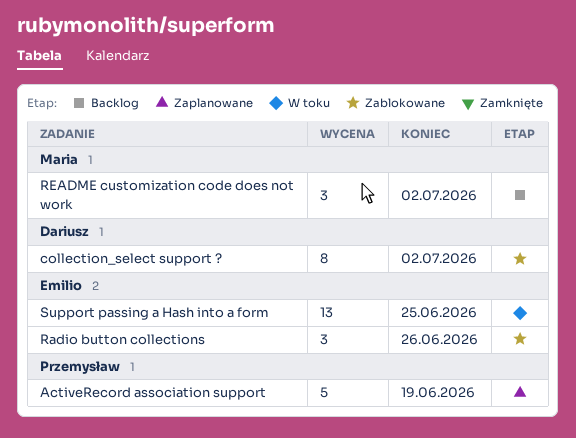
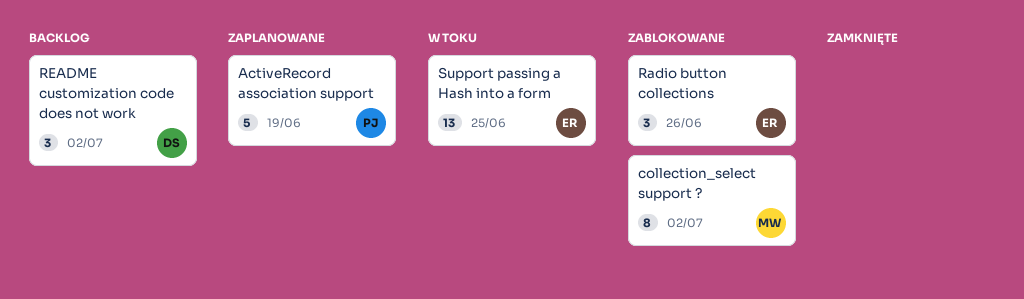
collection_select support ?, owner: Dariusz -> Maria
README customization code does not work, owner: Maria -> Dariusz

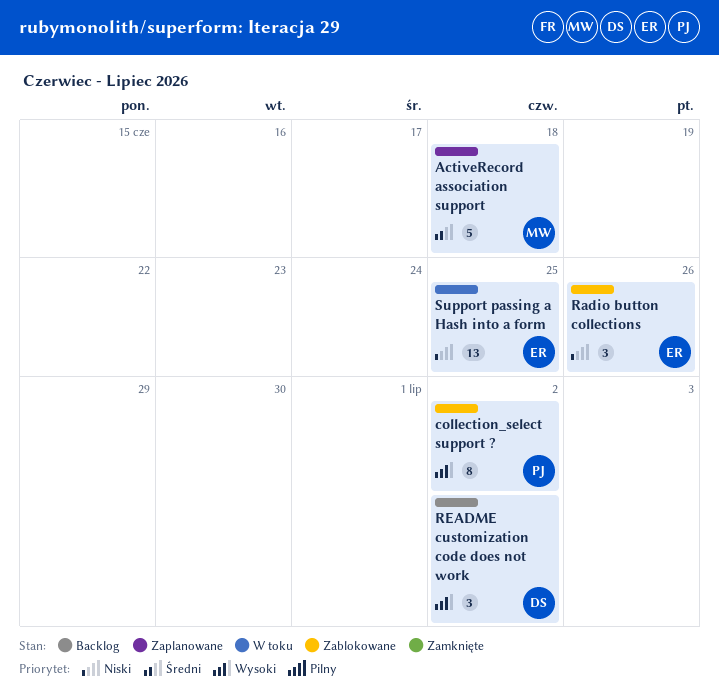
ActiveRecord association support, owner: PJ -> MW
ActiveRecord association support, due: Jun 19 -> Jun 18
collection_select support ?, owner: MW -> PJ

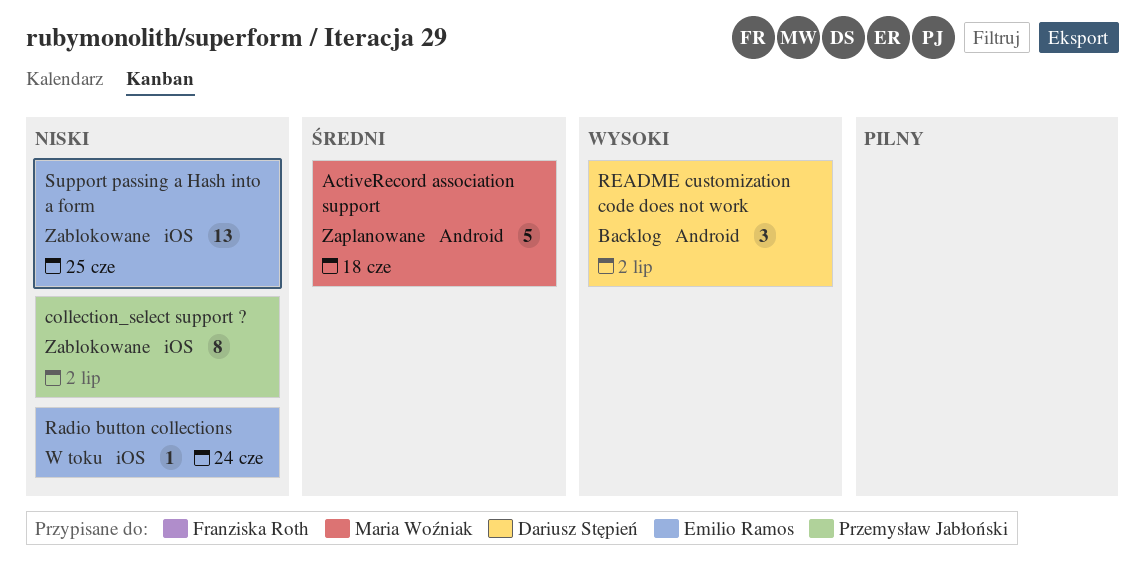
collection_select support ?, priority: Wysoki -> Niski
Radio button collections, status: Zablokowane -> W toku
Radio button collections, estimate: 3 -> 1
Radio button collections, due: Jun 26 -> Jun 24
Support passing a Hash into a form, status: W toku -> Zablokowane

